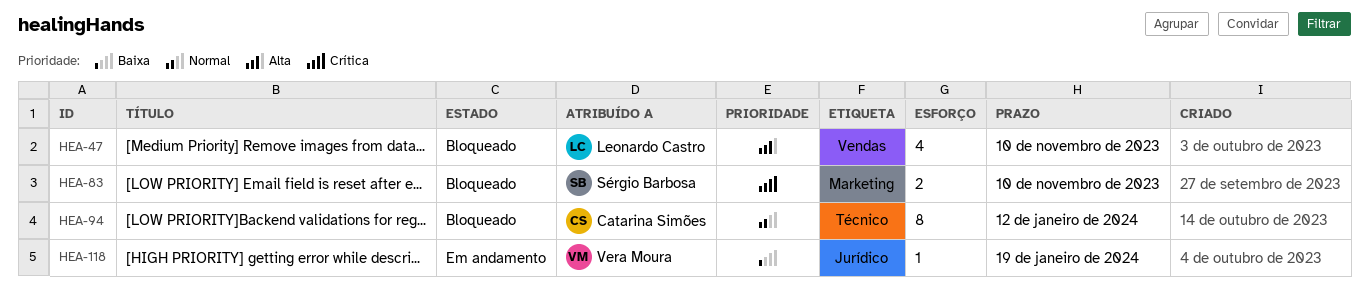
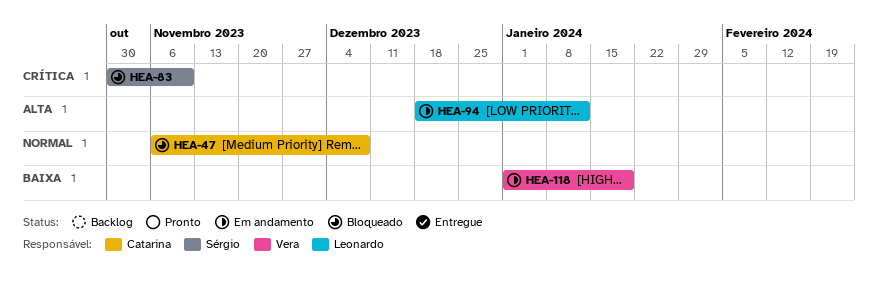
HEA-47, owner: Leonardo Castro -> Catarina Simões
HEA-47, priority: Alta -> Normal
HEA-47, due: Nov 10 -> Dec 8
HEA-94, status: Bloqueado -> Em andamento
HEA-94, owner: Catarina Simões -> Leonardo Castro
HEA-94, priority: Normal -> Alta

